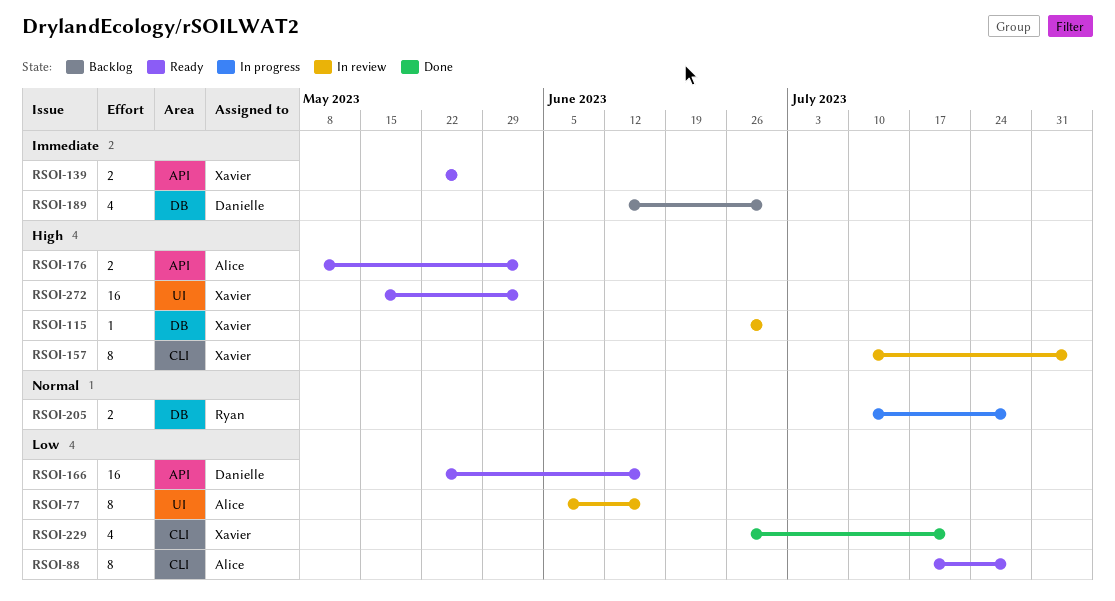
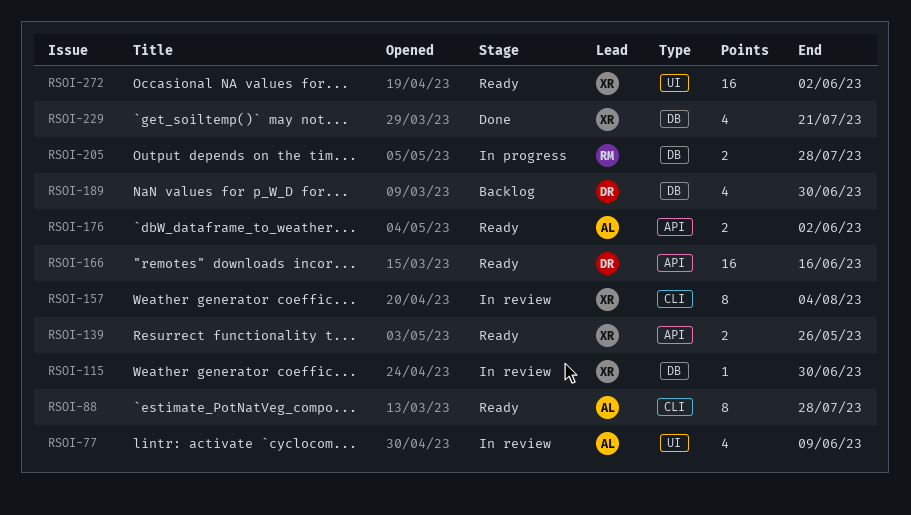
RSOI-77, estimate: 8 -> 4
RSOI-77, due: Jun 16 -> Jun 9
RSOI-229, label: CLI -> DB

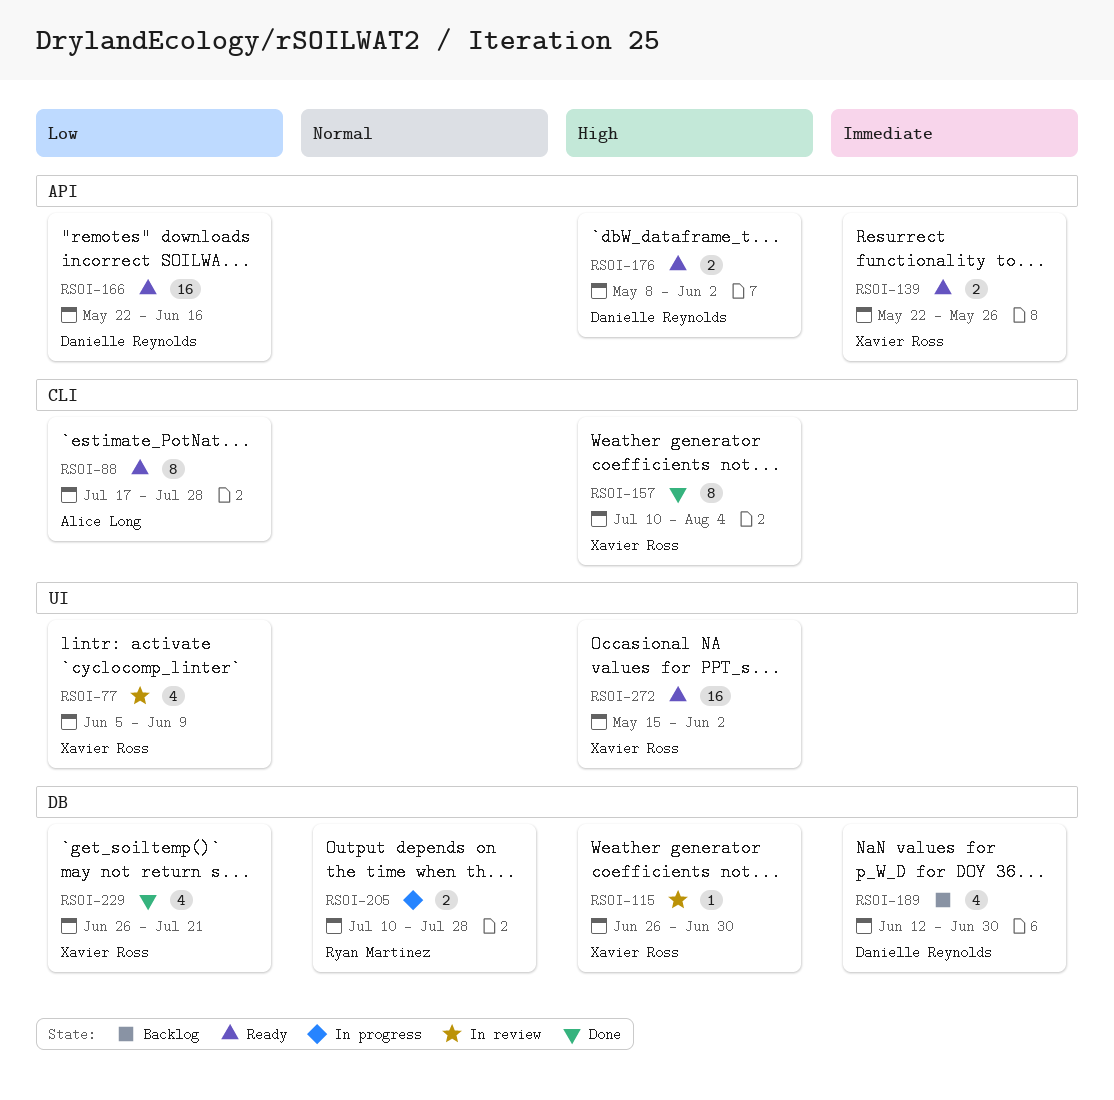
RSOI-77, owner: Alice Long -> Xavier Ross
RSOI-157, status: In review -> Done
RSOI-176, owner: Alice Long -> Danielle Reynolds

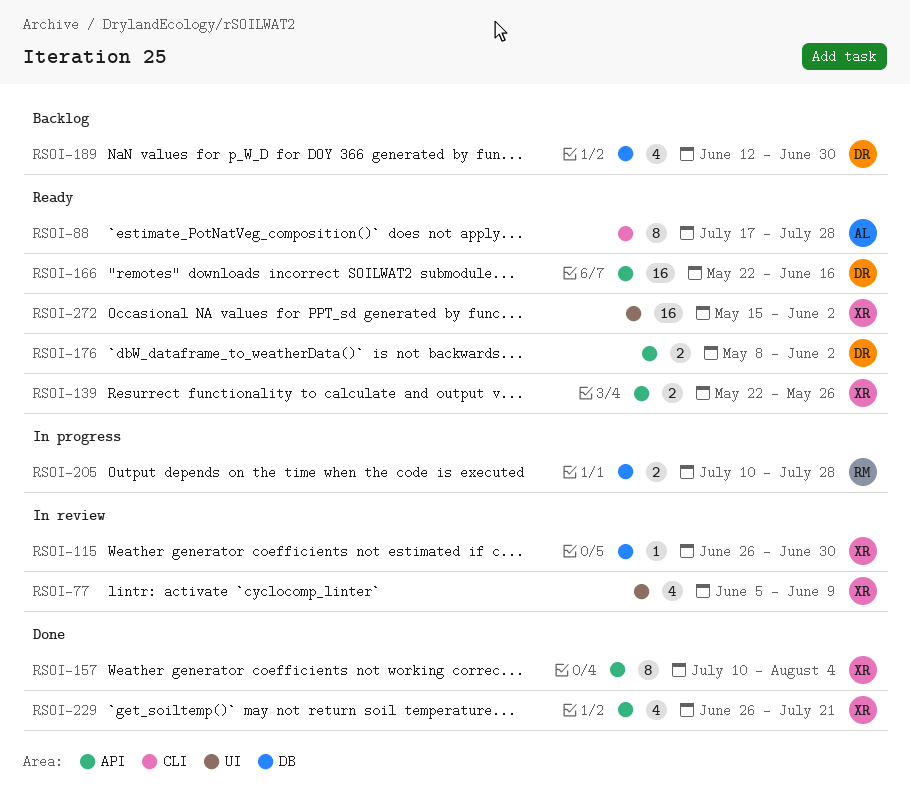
RSOI-157, label: CLI -> API
RSOI-229, label: DB -> API

